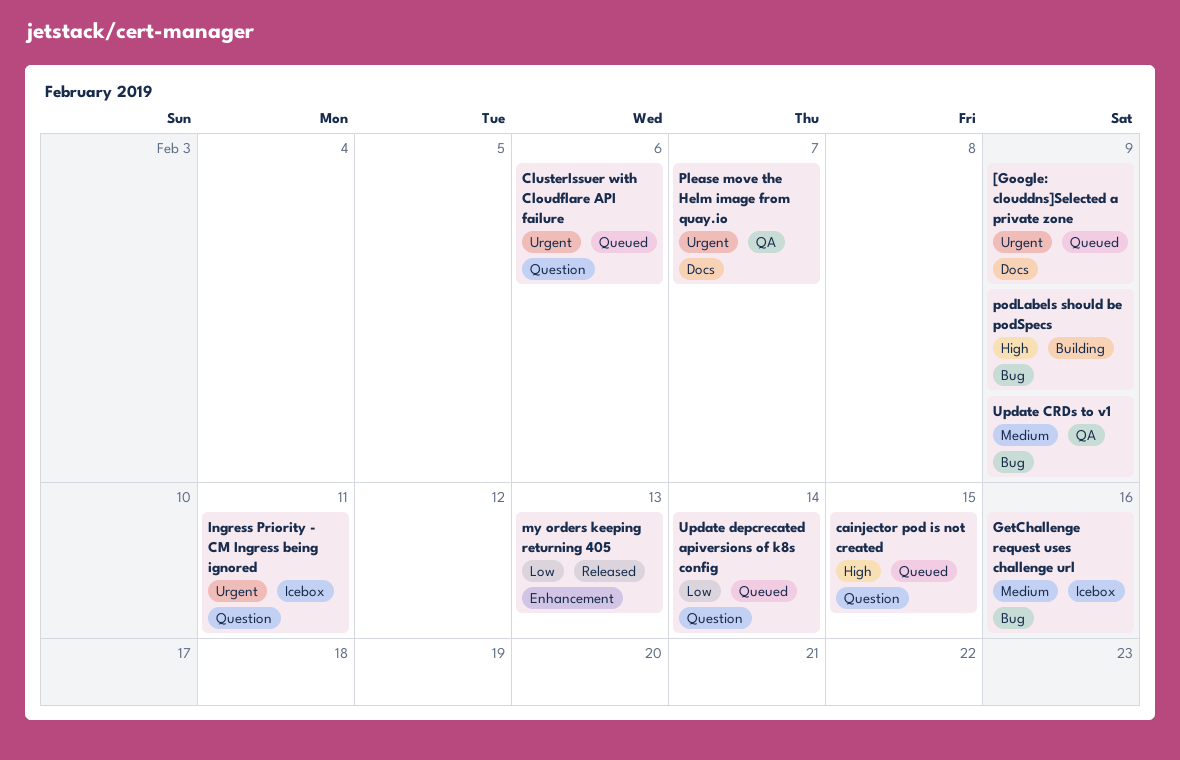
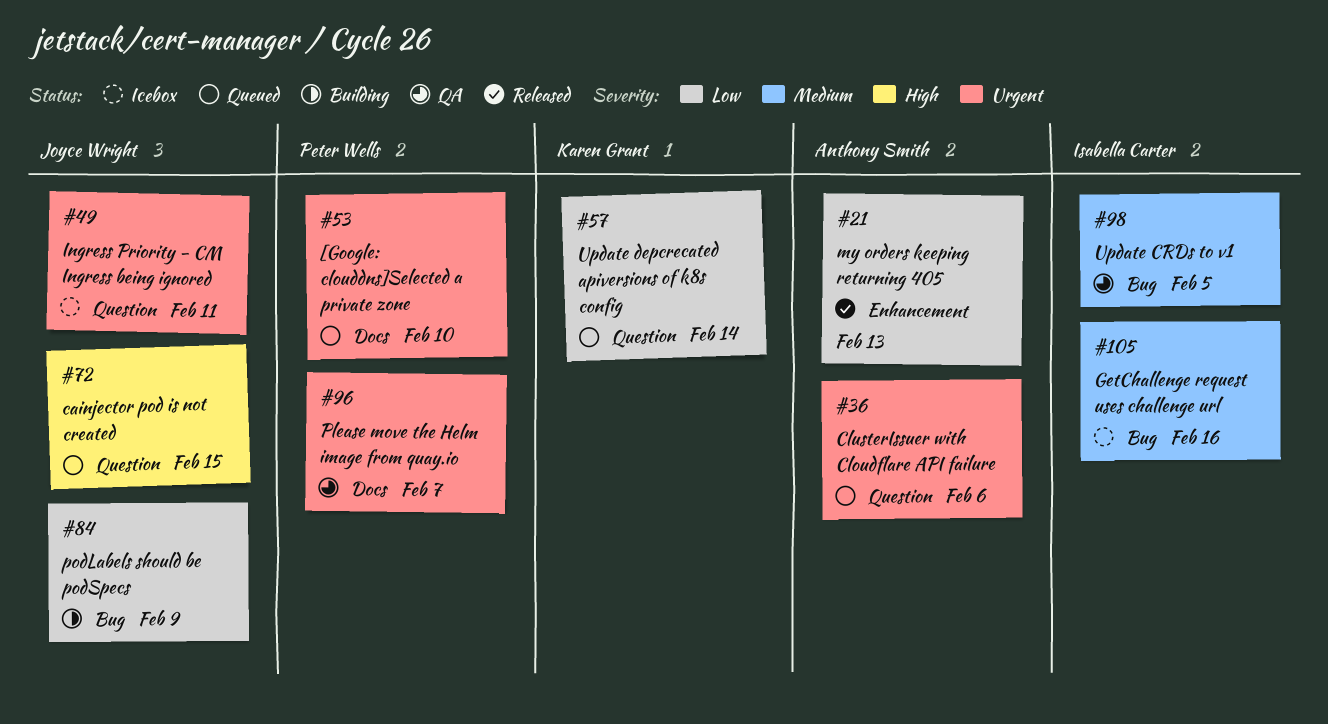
[Google: clouddns]Selected a private zone, due: Feb 9 -> Feb 10
podLabels should be podSpecs, priority: High -> Low
Update CRDs to v1, due: Feb 9 -> Feb 5

